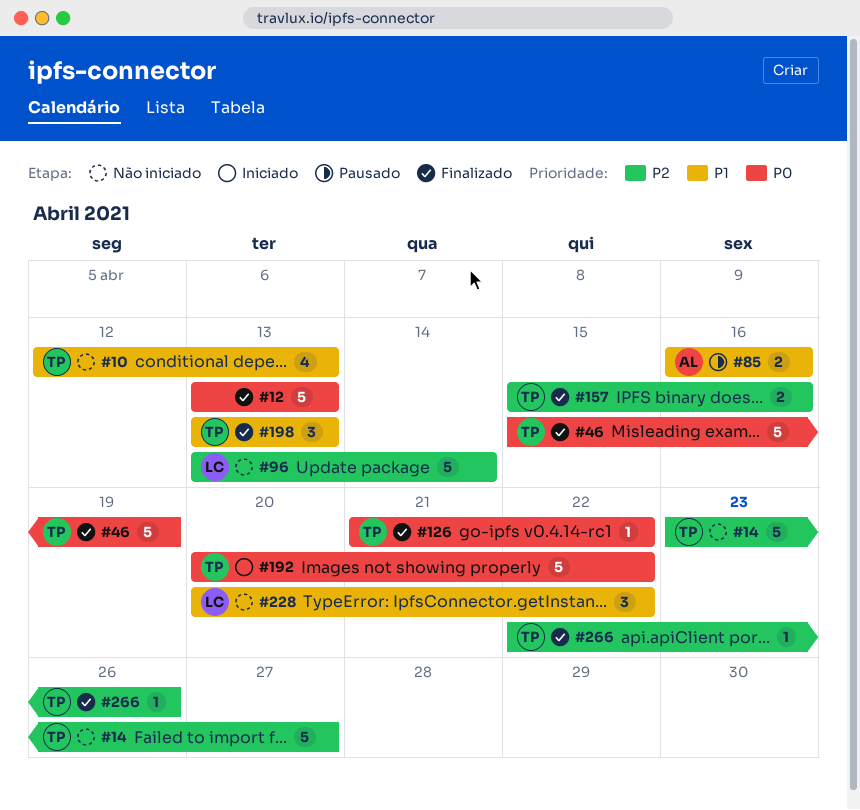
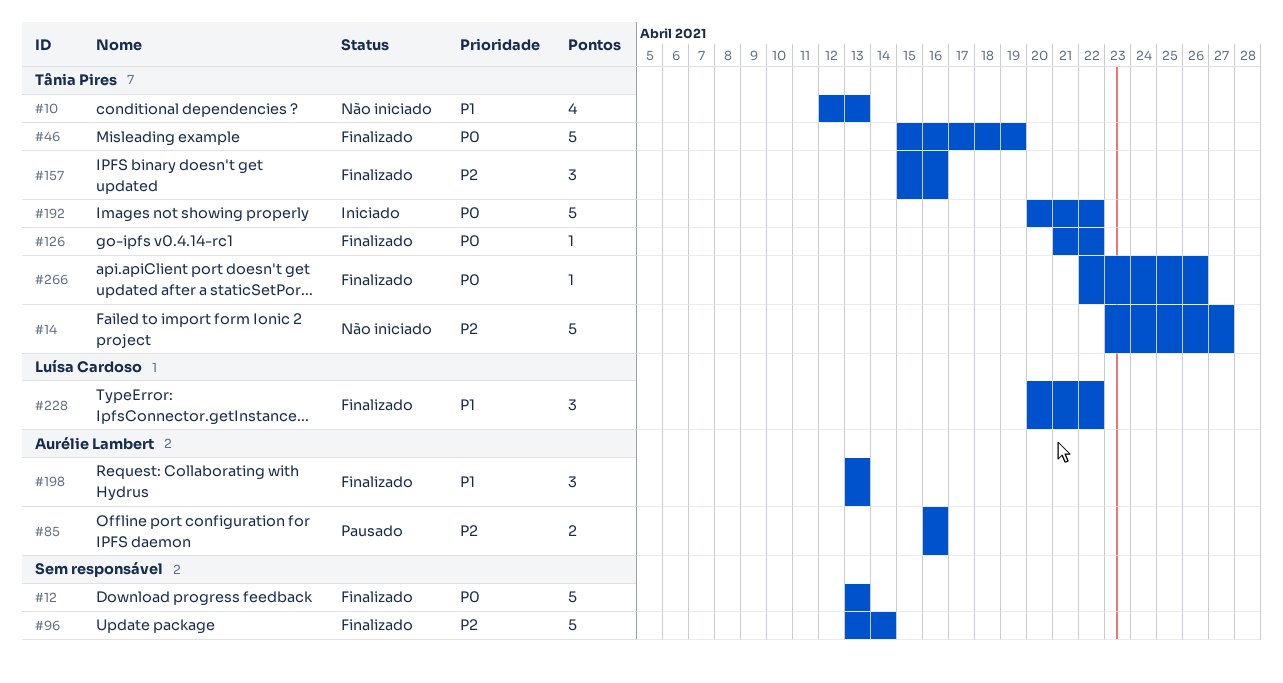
#85, priority: P1 -> P2
#96, status: Não iniciado -> Finalizado
#96, owner: Luísa Cardoso -> none
#157, estimate: 2 -> 3
#198, owner: Tânia Pires -> Aurélie Lambert
#228, status: Não iniciado -> Finalizado
#266, priority: P2 -> P0

